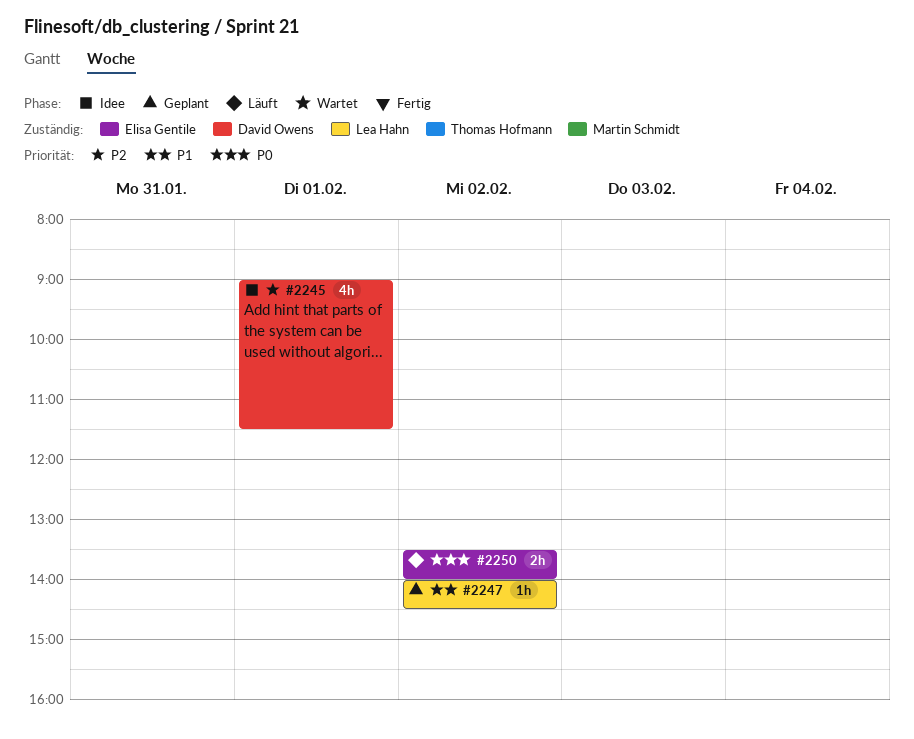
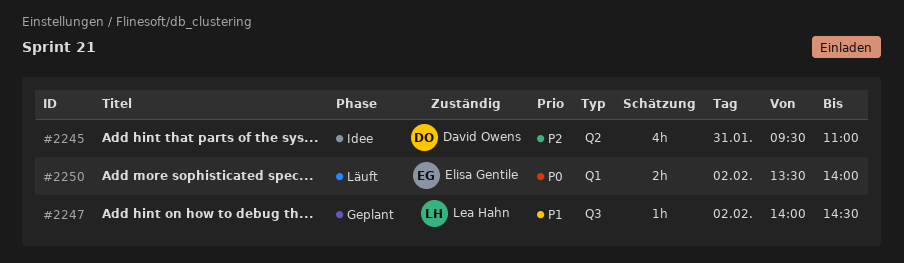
#2245, day: Feb 1 -> Jan 31
#2245, begins: 09:00 -> 09:30
#2245, ends: 11:30 -> 11:00

